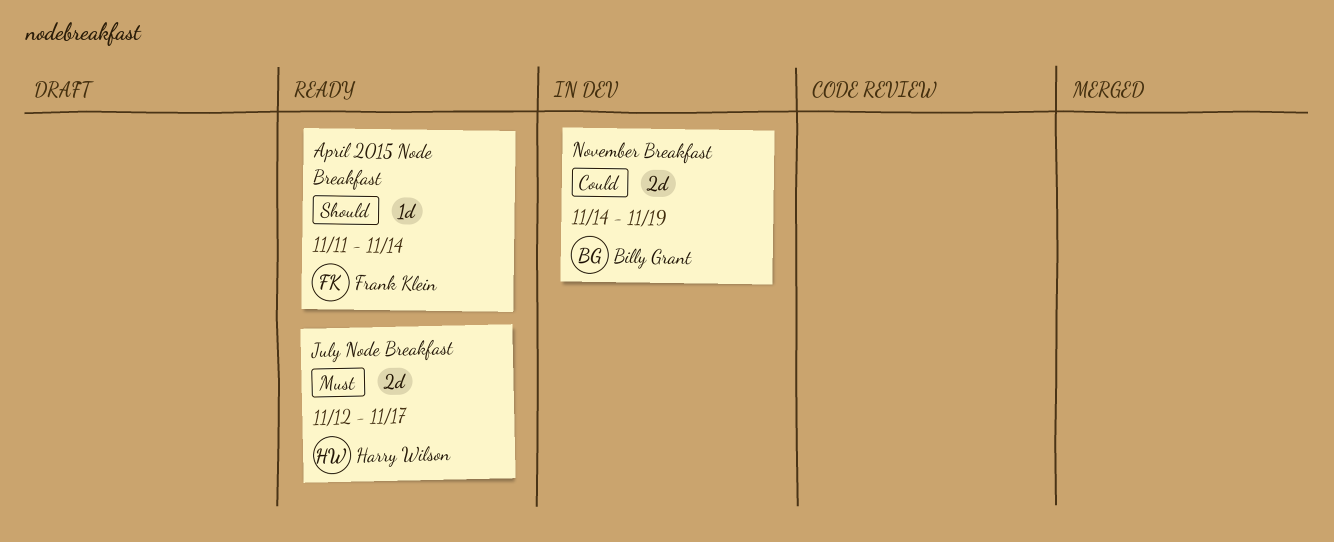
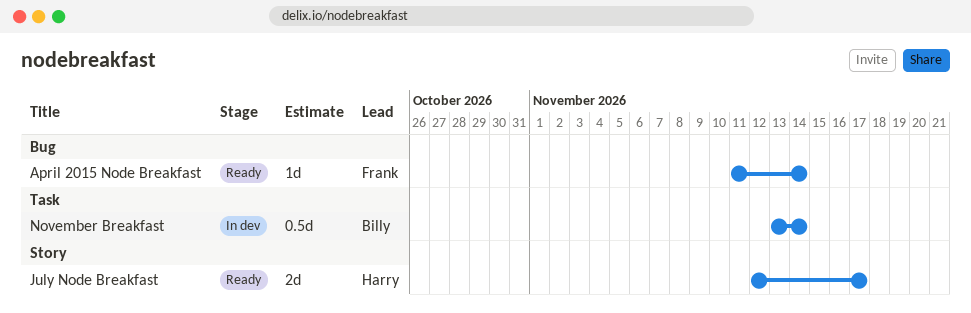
November Breakfast, estimate: 2d -> 0.5d
November Breakfast, start: Nov 14 -> Nov 13
November Breakfast, due: Nov 19 -> Nov 14

